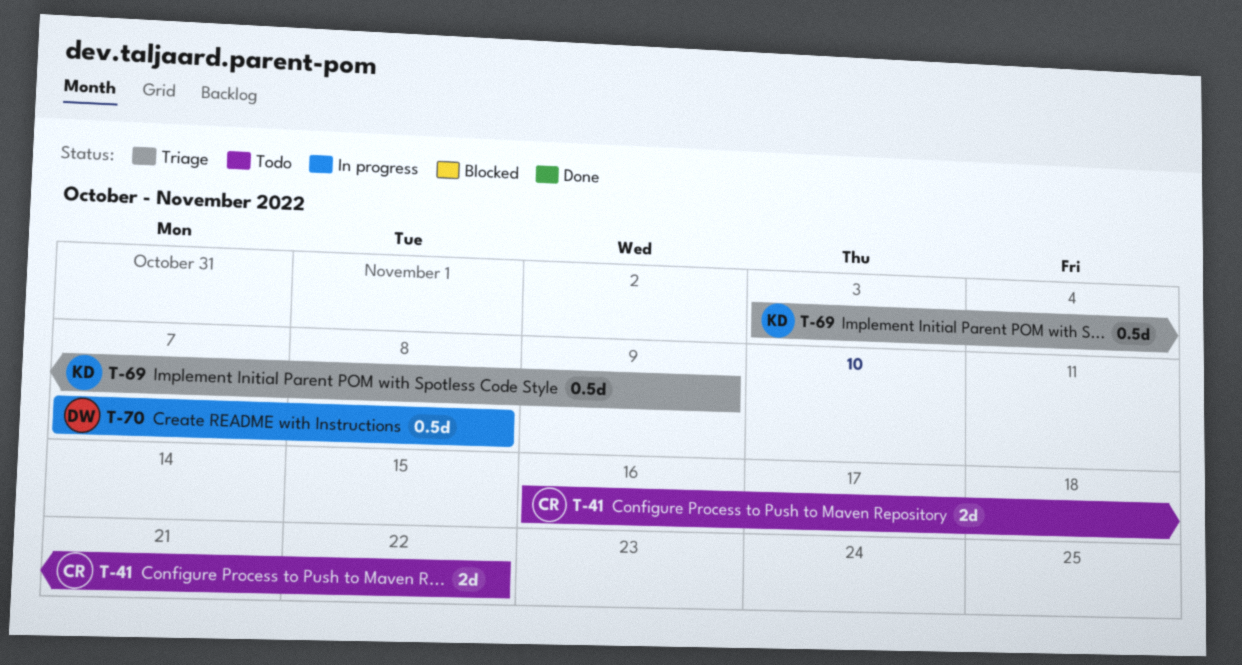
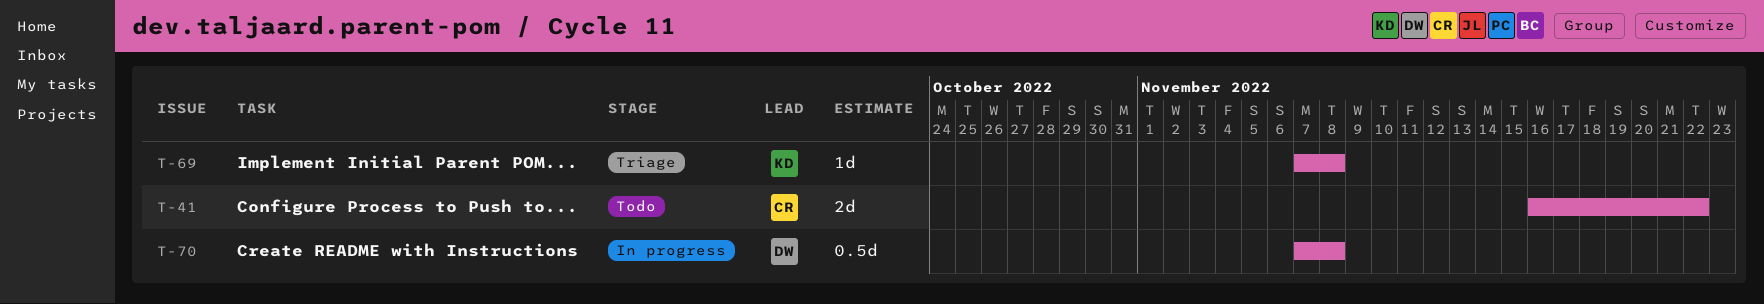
T-69, estimate: 0.5d -> 1d
T-69, start: Nov 3 -> Nov 7
T-69, due: Nov 9 -> Nov 8

